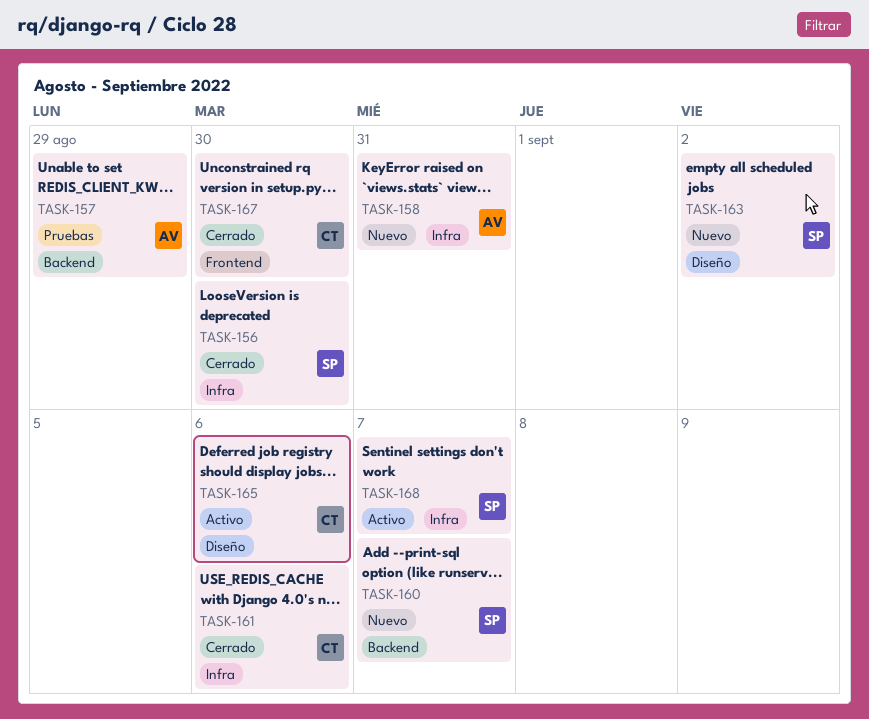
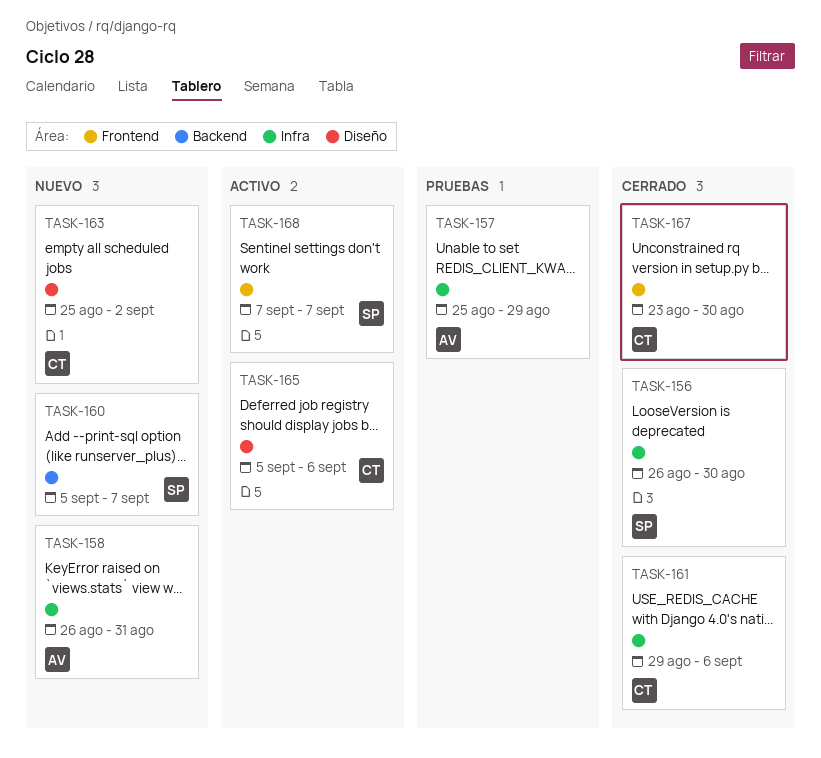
TASK-157, label: Backend -> Infra
TASK-163, owner: SP -> CT
TASK-168, label: Infra -> Frontend

